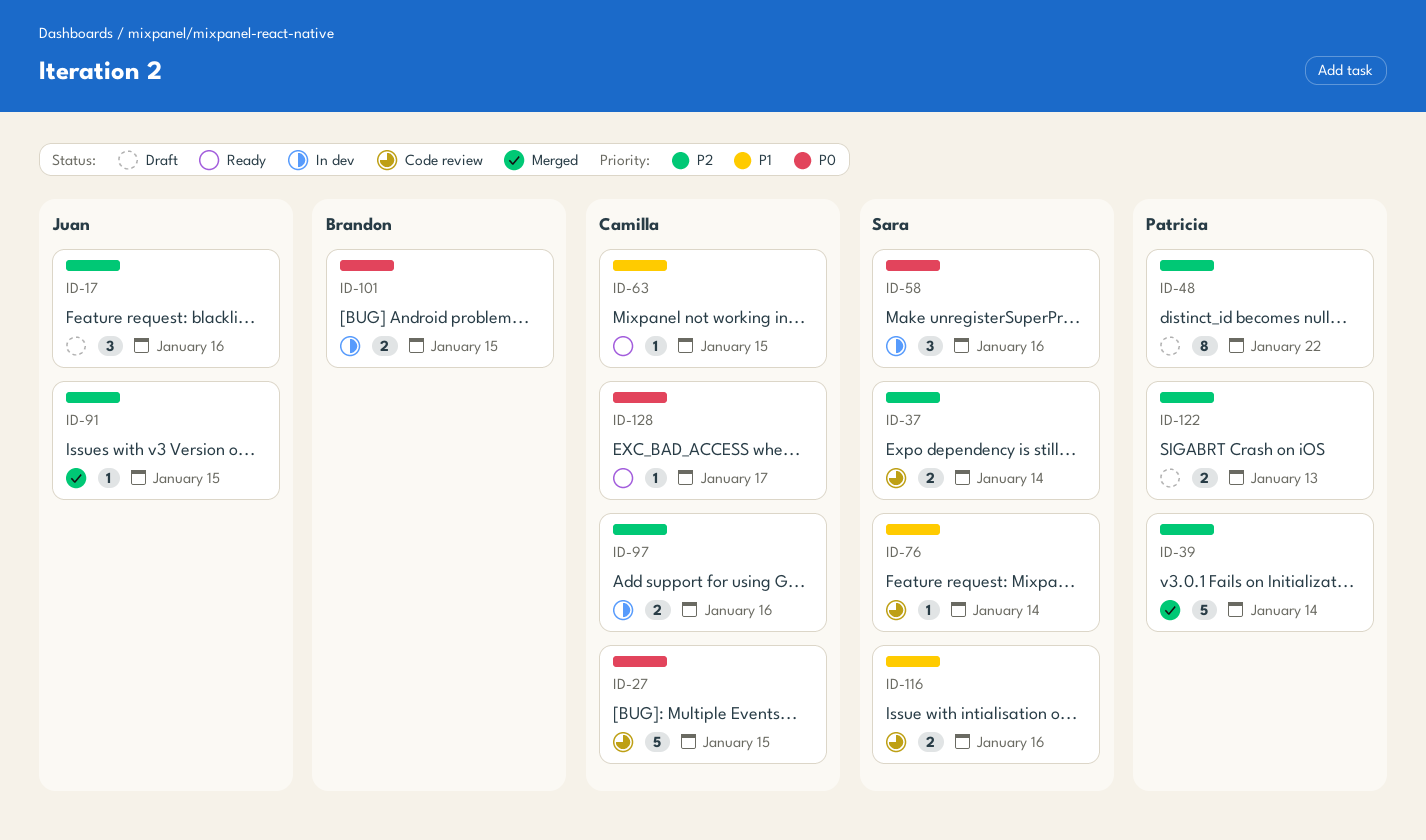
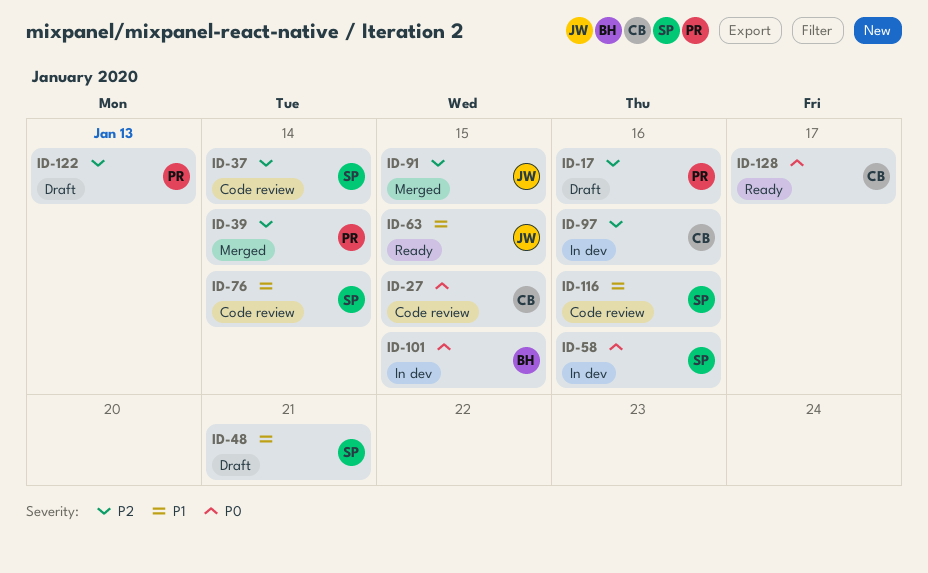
ID-17, owner: Juan -> Patricia
ID-48, owner: Patricia -> Sara
ID-48, priority: P2 -> P1
ID-48, due: Jan 22 -> Jan 21
ID-63, owner: Camilla -> Juan

